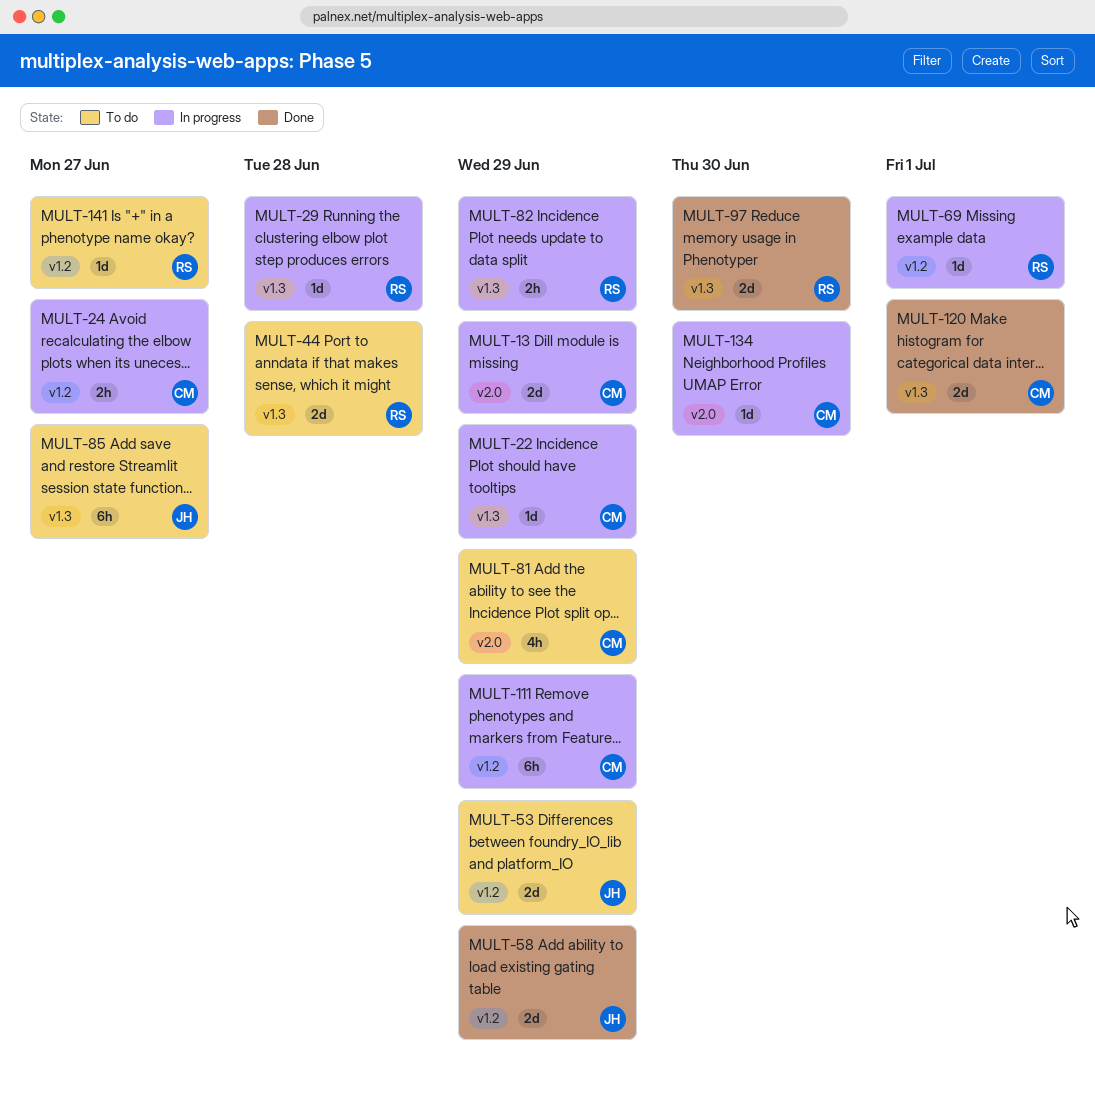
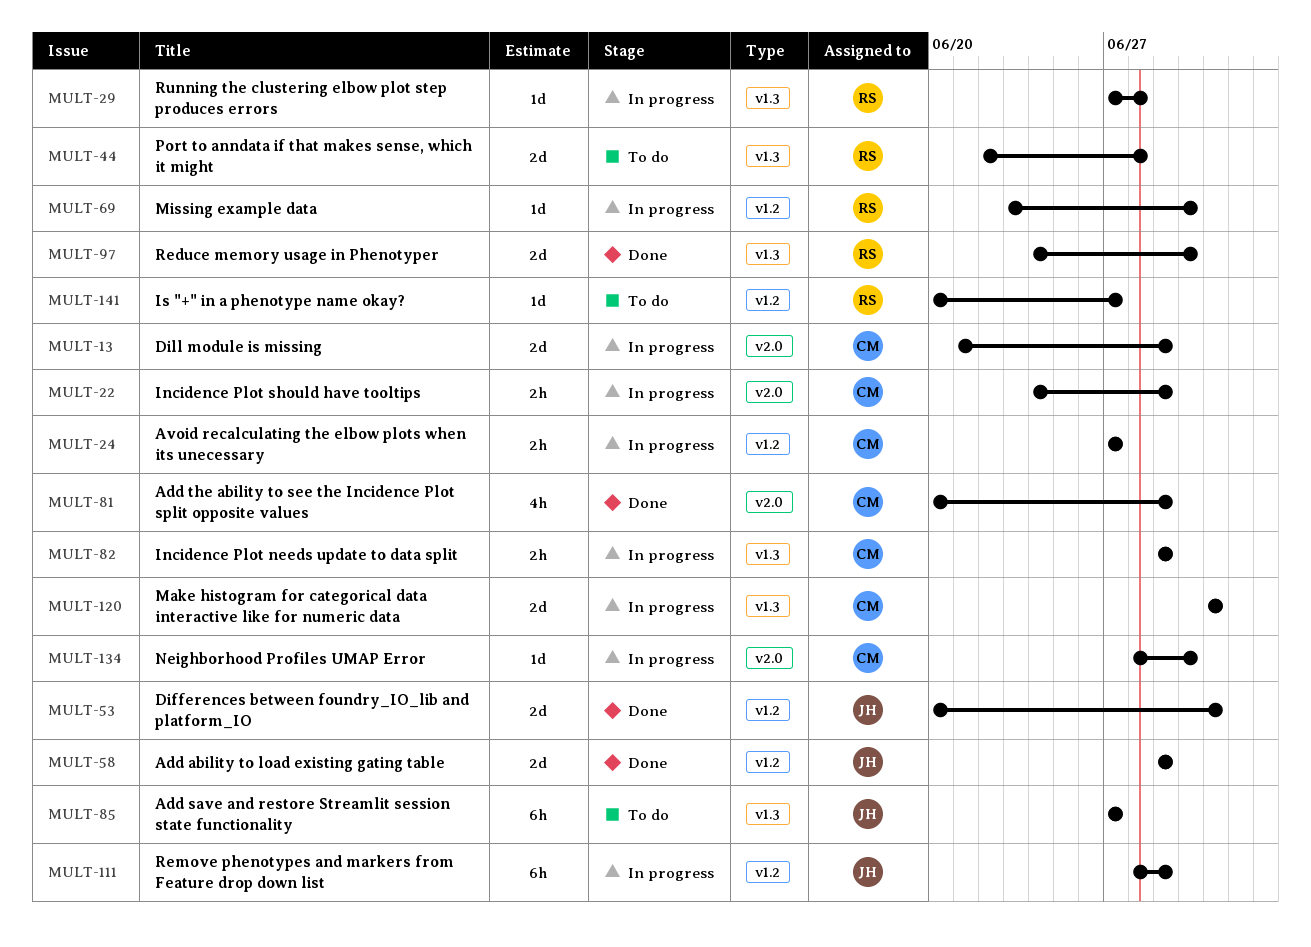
MULT-22, label: v1.3 -> v2.0
MULT-22, estimate: 1d -> 2h
MULT-53, status: To do -> Done
MULT-53, due: Jun 29 -> Jul 1
MULT-69, due: Jul 1 -> Jun 30
MULT-81, status: To do -> Done
MULT-82, owner: RS -> CM
MULT-111, owner: CM -> JH
MULT-120, status: Done -> In progress

